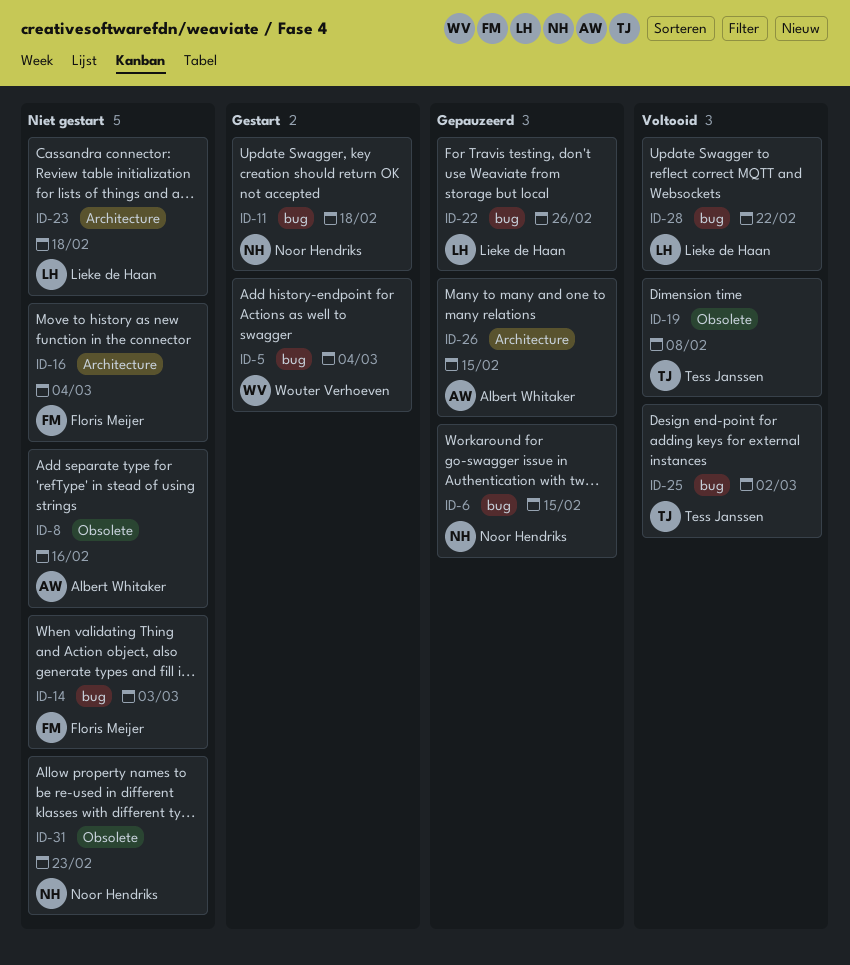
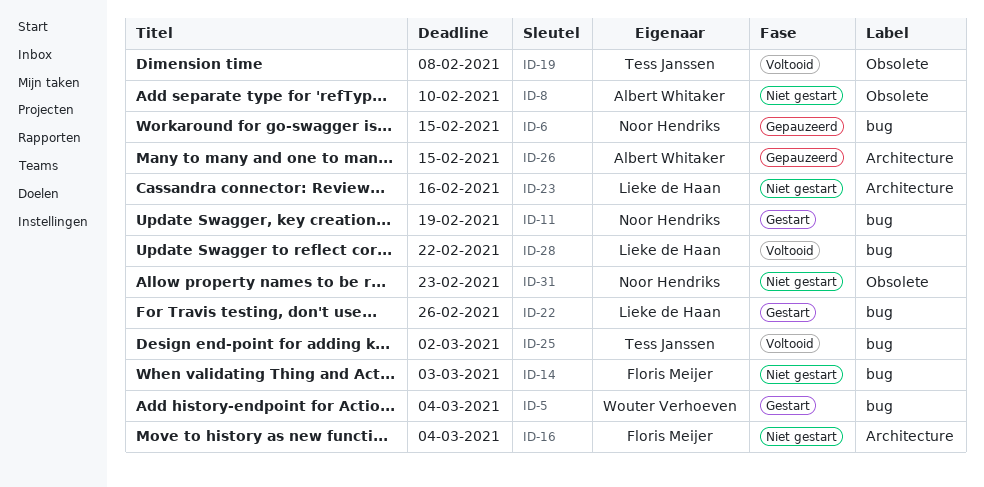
ID-8, due: Feb 16 -> Feb 10
ID-11, due: Feb 18 -> Feb 19
ID-22, status: Gepauzeerd -> Gestart
ID-23, due: Feb 18 -> Feb 16

